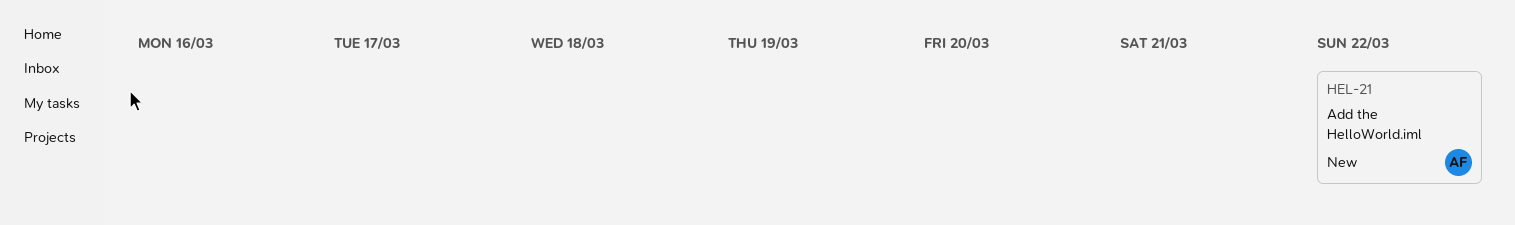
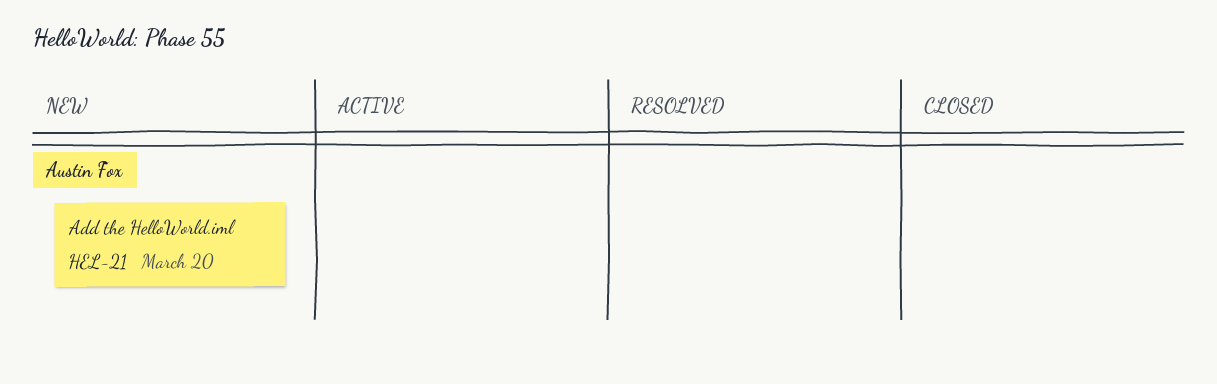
HEL-21, due: Mar 22 -> Mar 20

